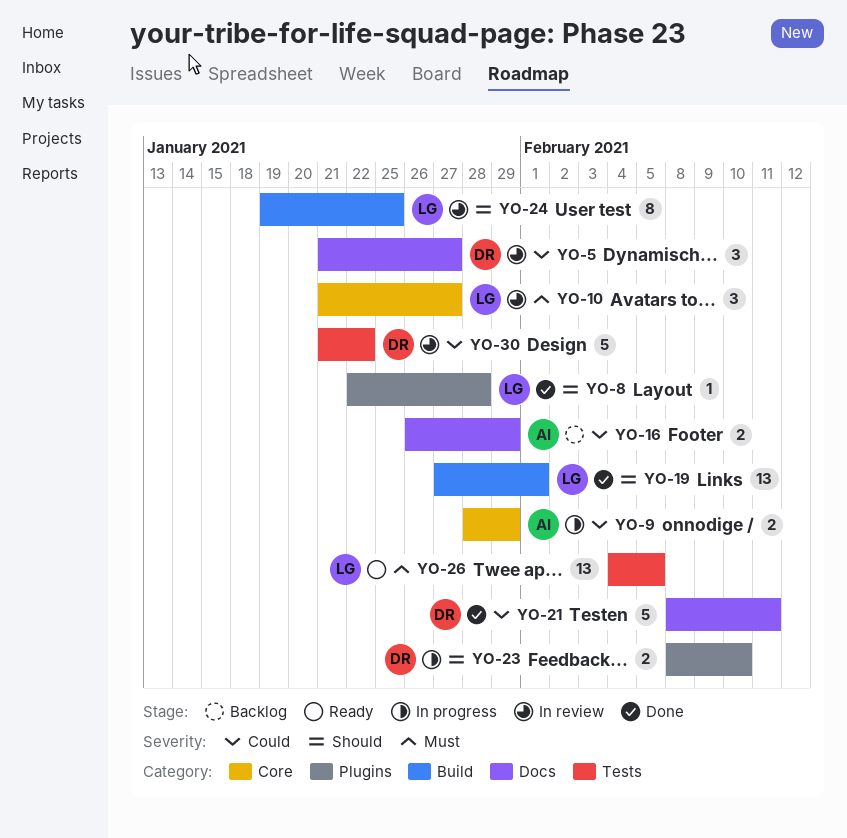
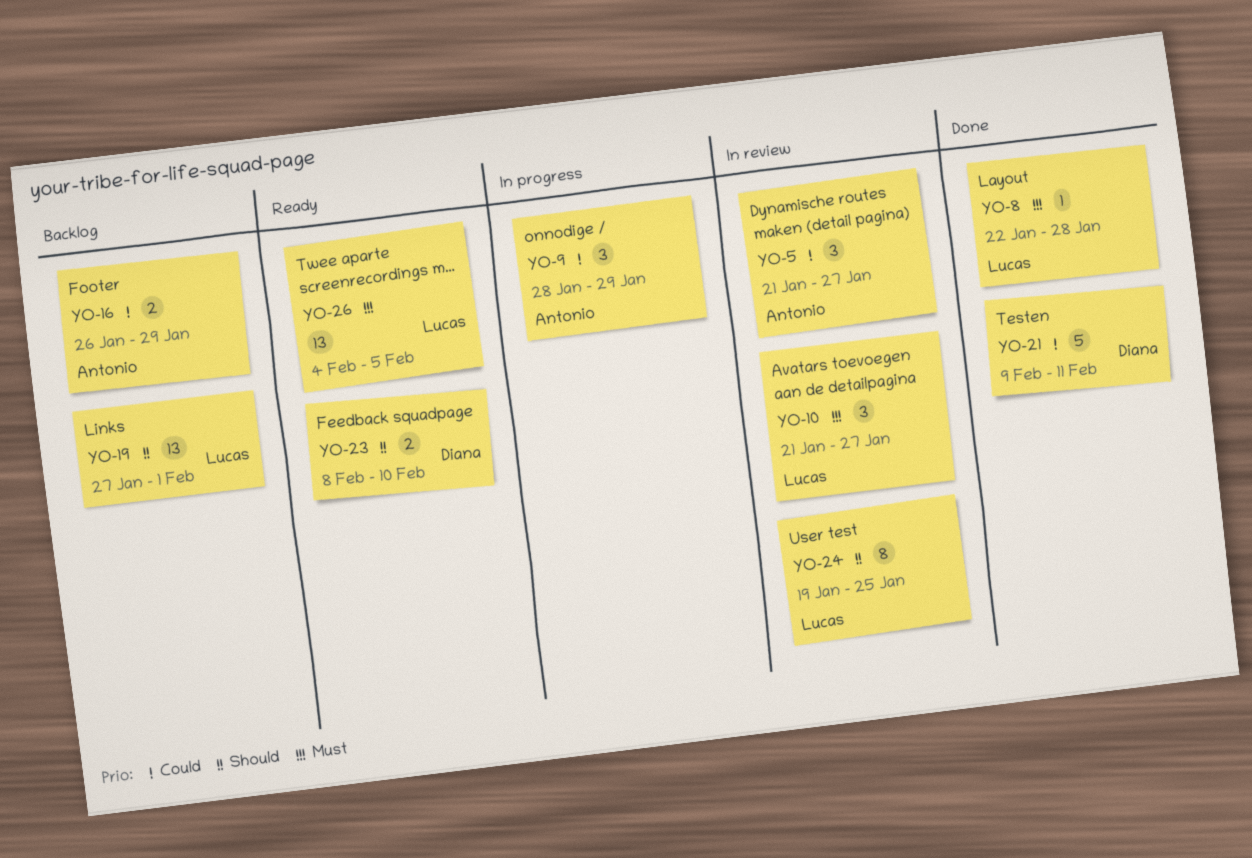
YO-5, owner: Diana -> Antonio
YO-8, priority: Should -> Must
YO-9, estimate: 2 -> 3
YO-19, status: Done -> Backlog
YO-21, start: Feb 8 -> Feb 9
YO-23, status: In progress -> Ready
YO-30: present -> none

